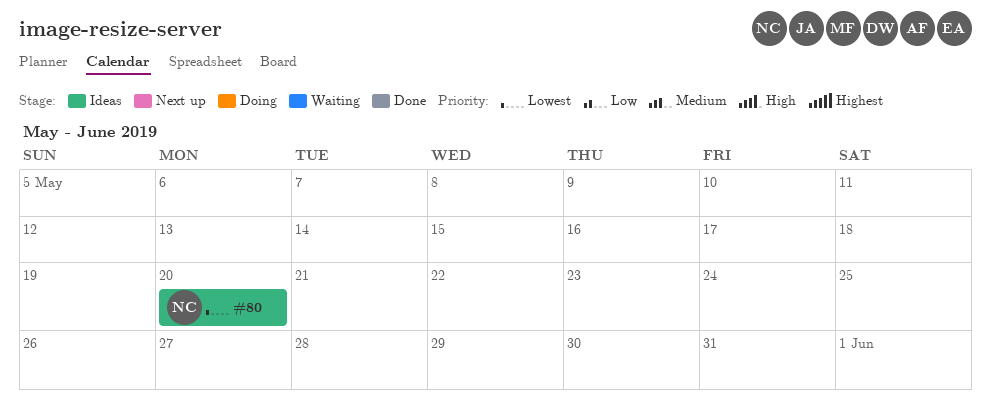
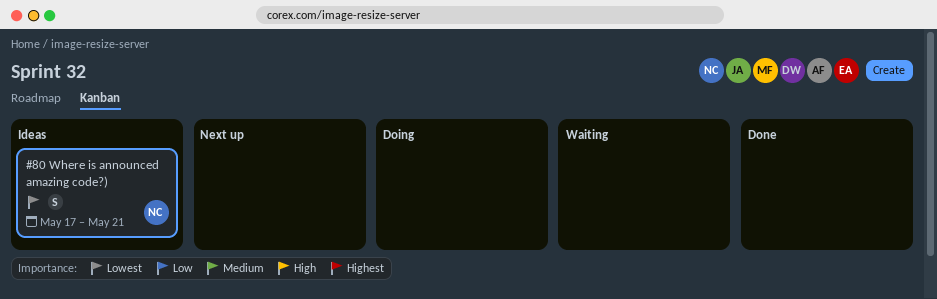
#80, start: May 20 -> May 17
#80, due: May 20 -> May 21

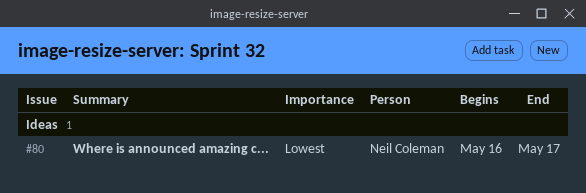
#80, start: May 17 -> May 16
#80, due: May 21 -> May 17

